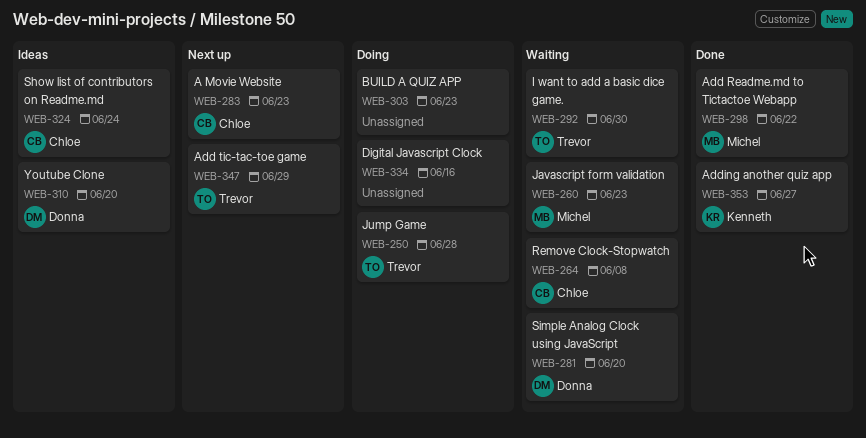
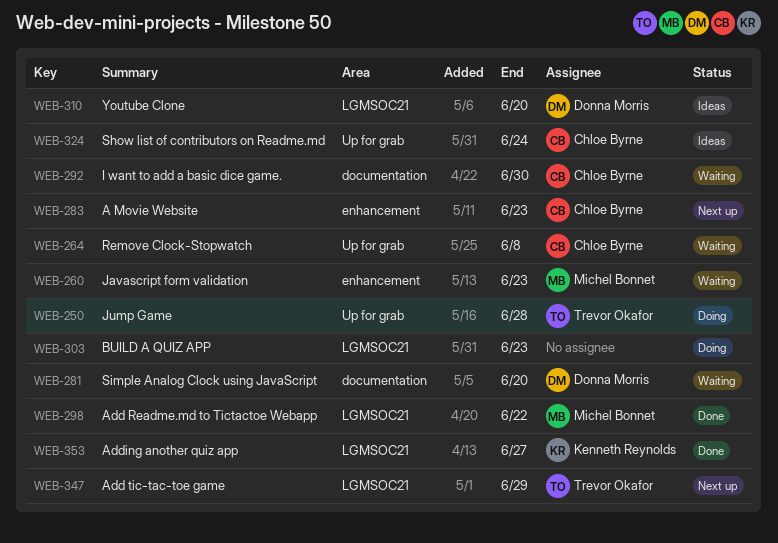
WEB-292, owner: Trevor Okafor -> Chloe Byrne
WEB-334: present -> none

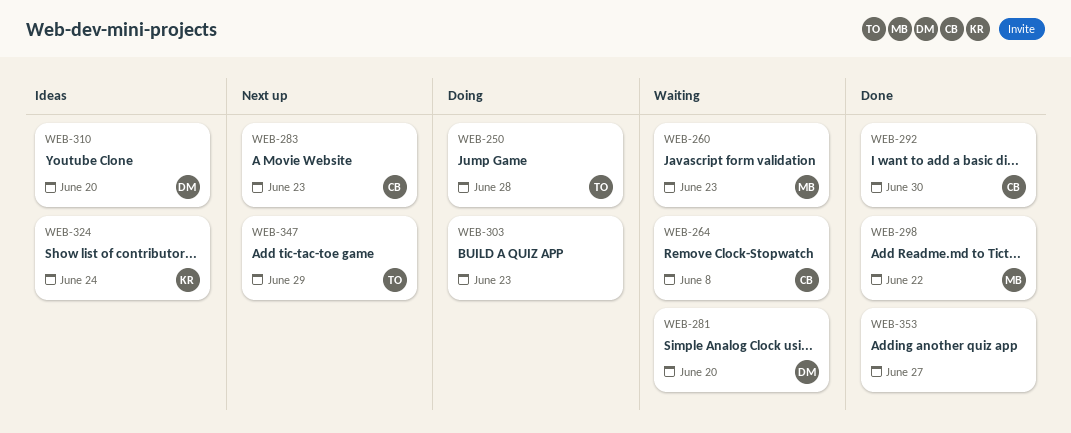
WEB-292, status: Waiting -> Done
WEB-324, owner: Chloe Byrne -> Kenneth Reynolds
WEB-353, owner: Kenneth Reynolds -> none

